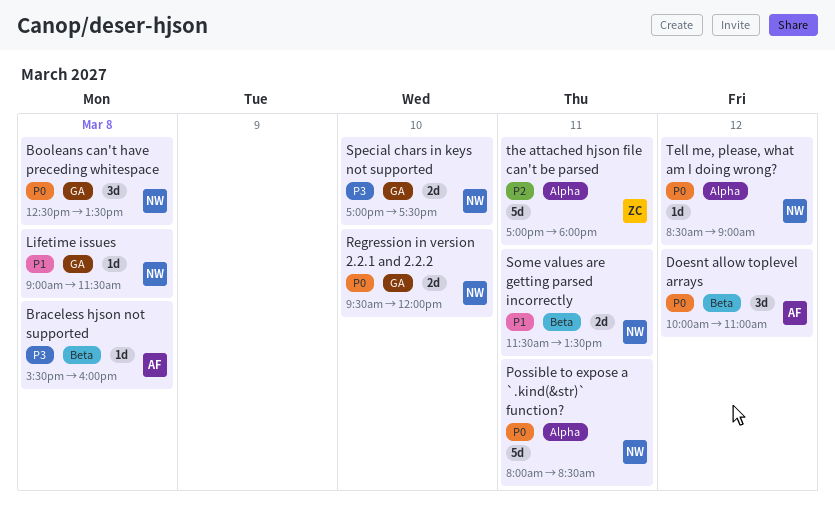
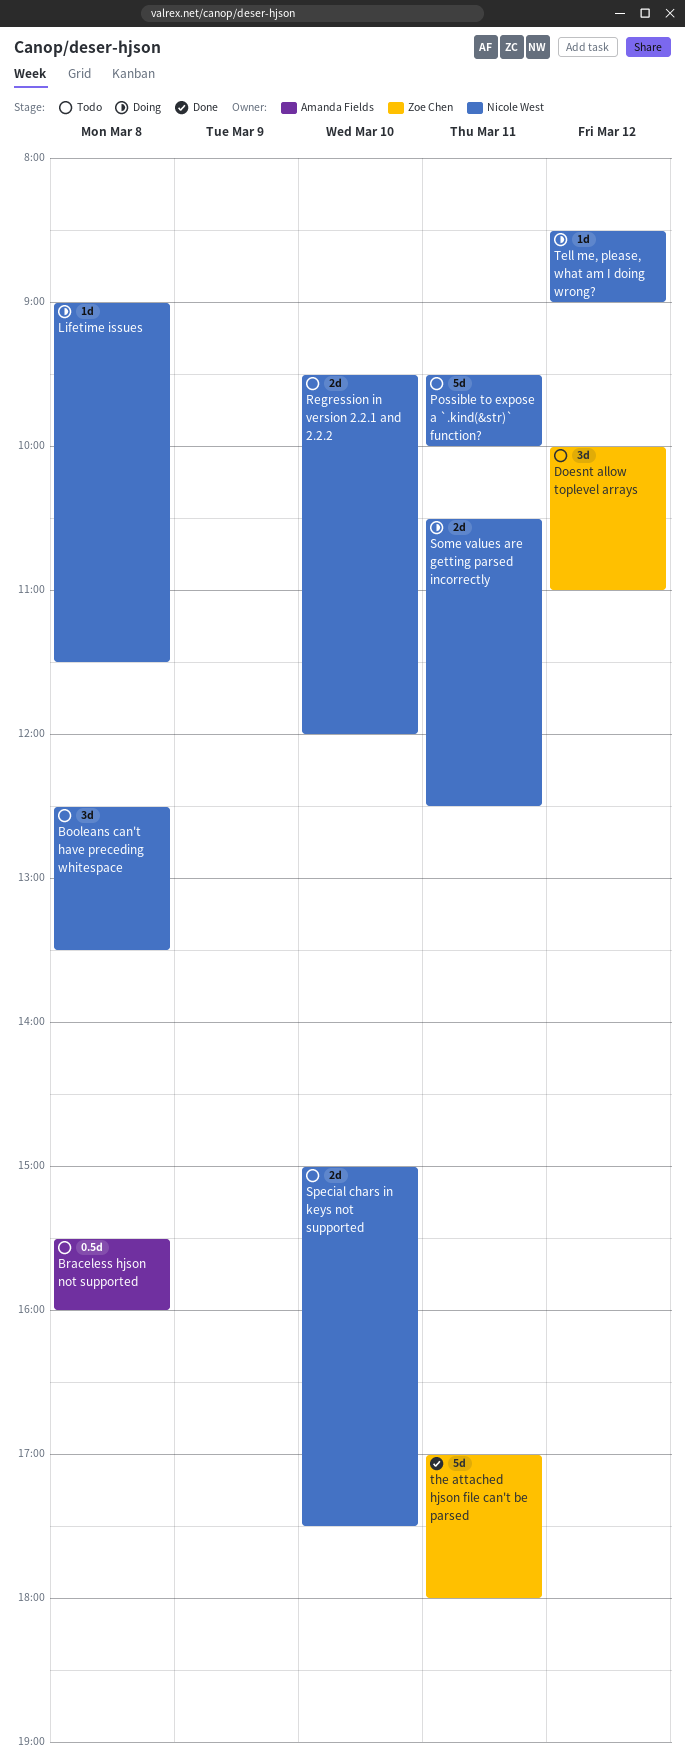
Braceless hjson not supported, estimate: 1d -> 0.5d
Doesnt allow toplevel arrays, owner: Amanda Fields -> Zoe Chen
Possible to expose a `.kind(&str)` function?, begins: 08:00 -> 09:30
Possible to expose a `.kind(&str)` function?, ends: 08:30 -> 10:00
Some values are getting parsed incorrectly, begins: 11:30 -> 10:30
Some values are getting parsed incorrectly, ends: 13:30 -> 12:30
Special chars in keys not supported, begins: 17:00 -> 15:00

